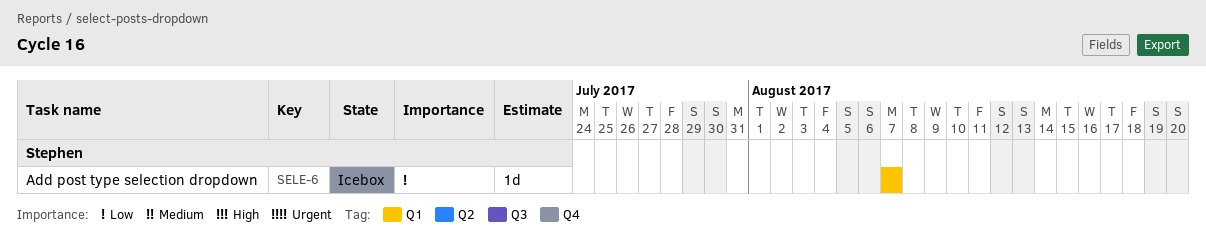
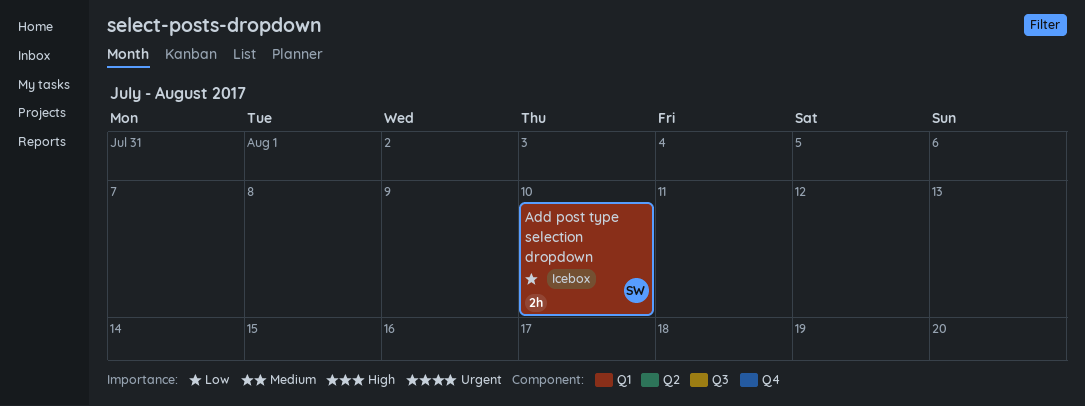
Add post type selection dropdown, estimate: 1d -> 2h
Add post type selection dropdown, due: Aug 7 -> Aug 10

